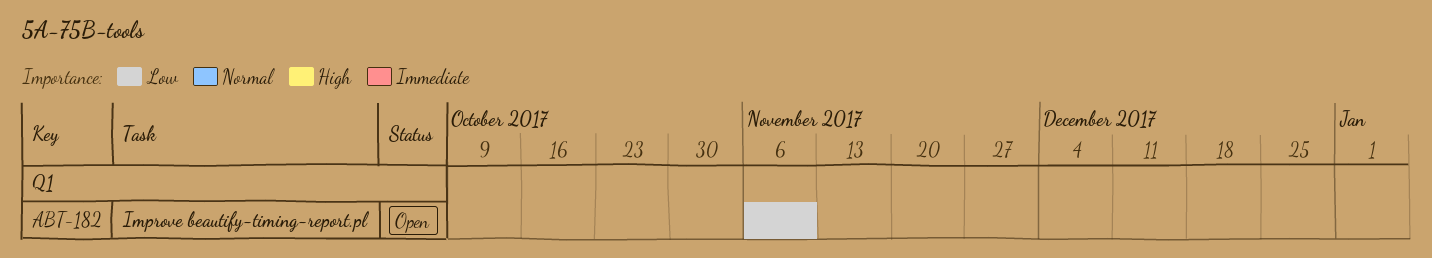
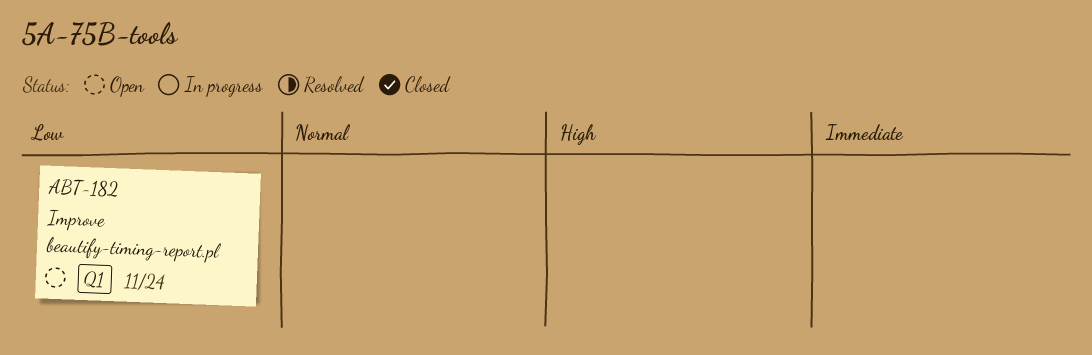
ABT-182, due: Nov 10 -> Nov 24

